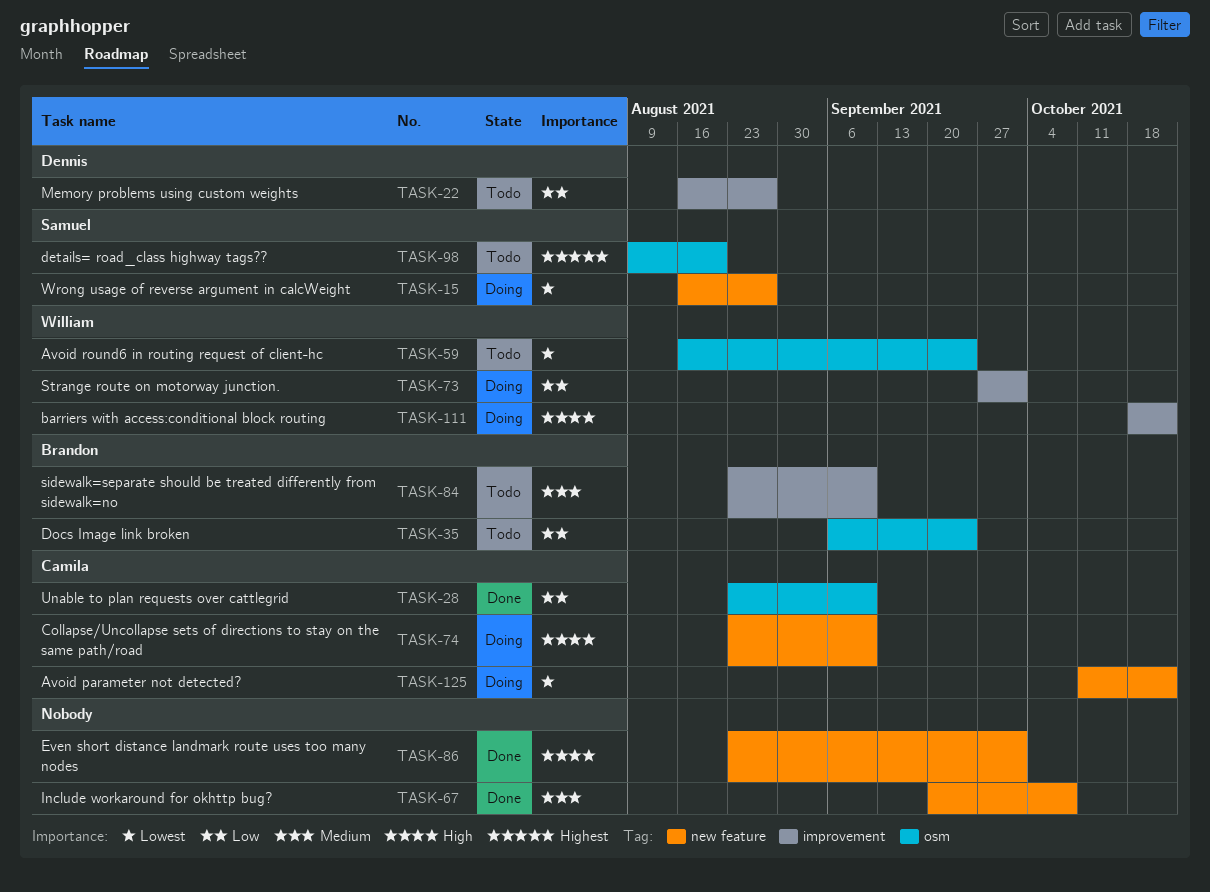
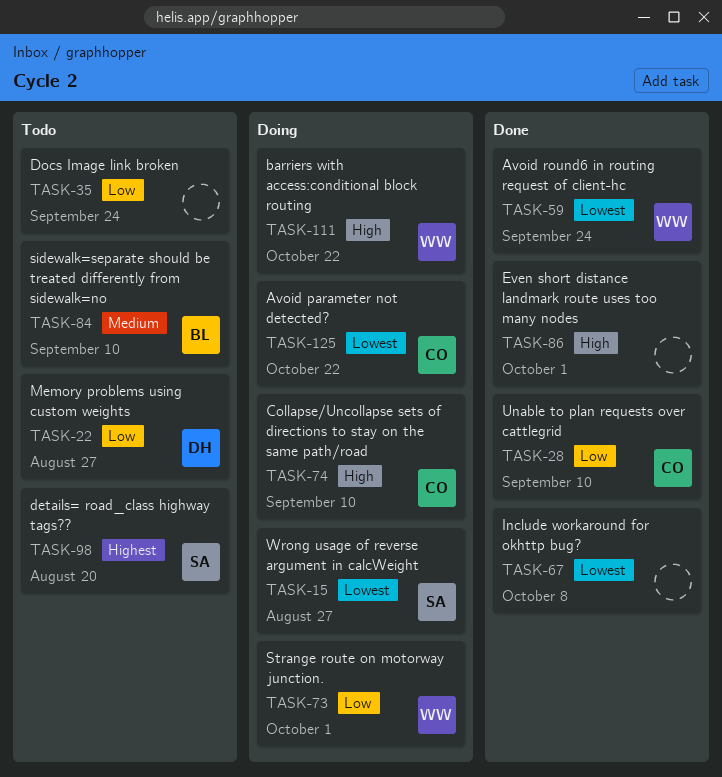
TASK-35, owner: Brandon -> none
TASK-59, status: Todo -> Done
TASK-67, priority: Medium -> Lowest

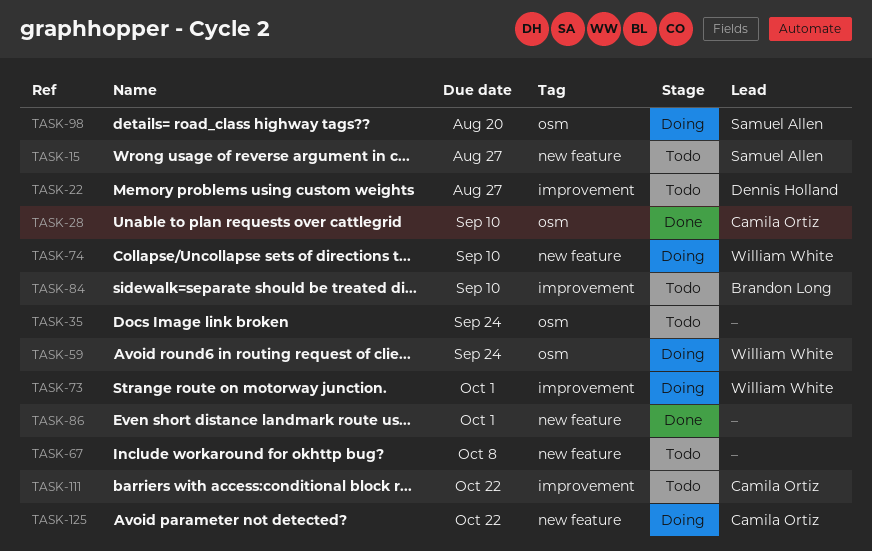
TASK-15, status: Doing -> Todo
TASK-59, status: Done -> Doing
TASK-67, status: Done -> Todo
TASK-74, owner: Camila Ortiz -> William White
TASK-98, status: Todo -> Doing
TASK-111, status: Doing -> Todo
TASK-111, owner: William White -> Camila Ortiz

